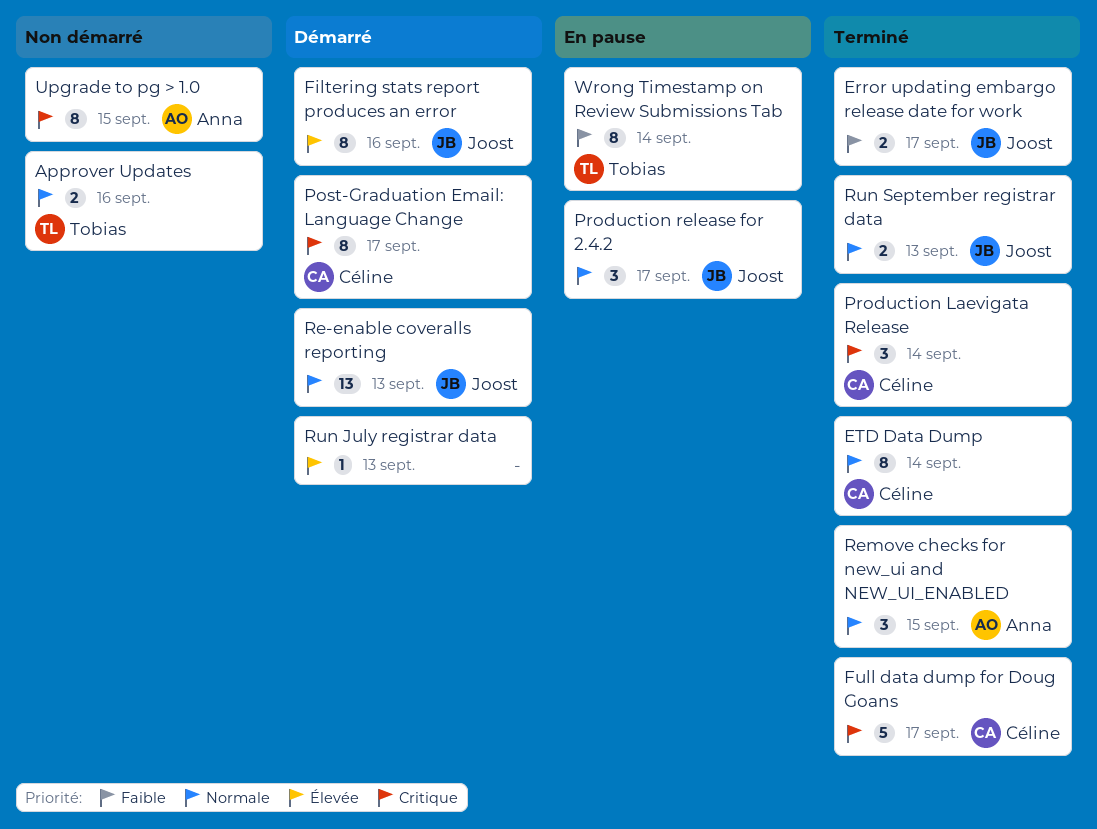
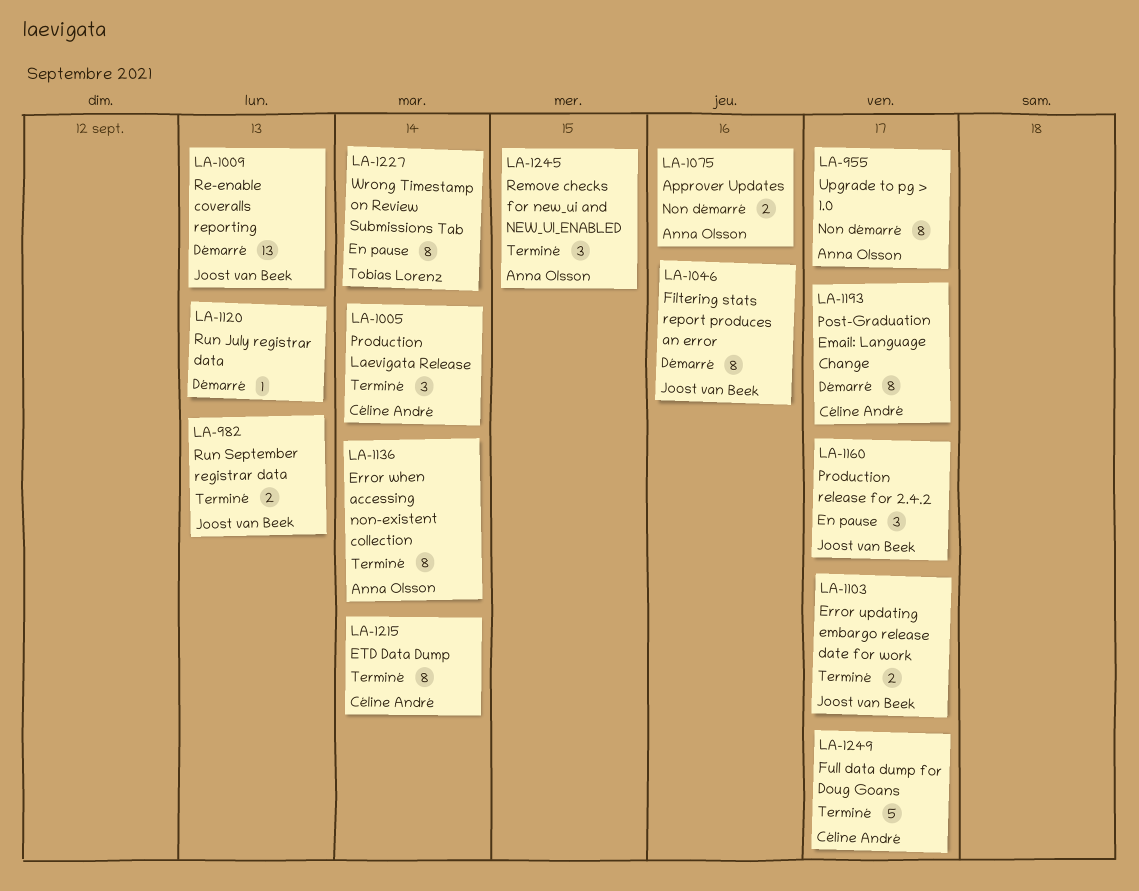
Approver Updates, owner: Tobias Lorenz -> Anna Olsson
Error when accessing non-existent collection: none -> present
Upgrade to pg > 1.0, due: Sep 15 -> Sep 17

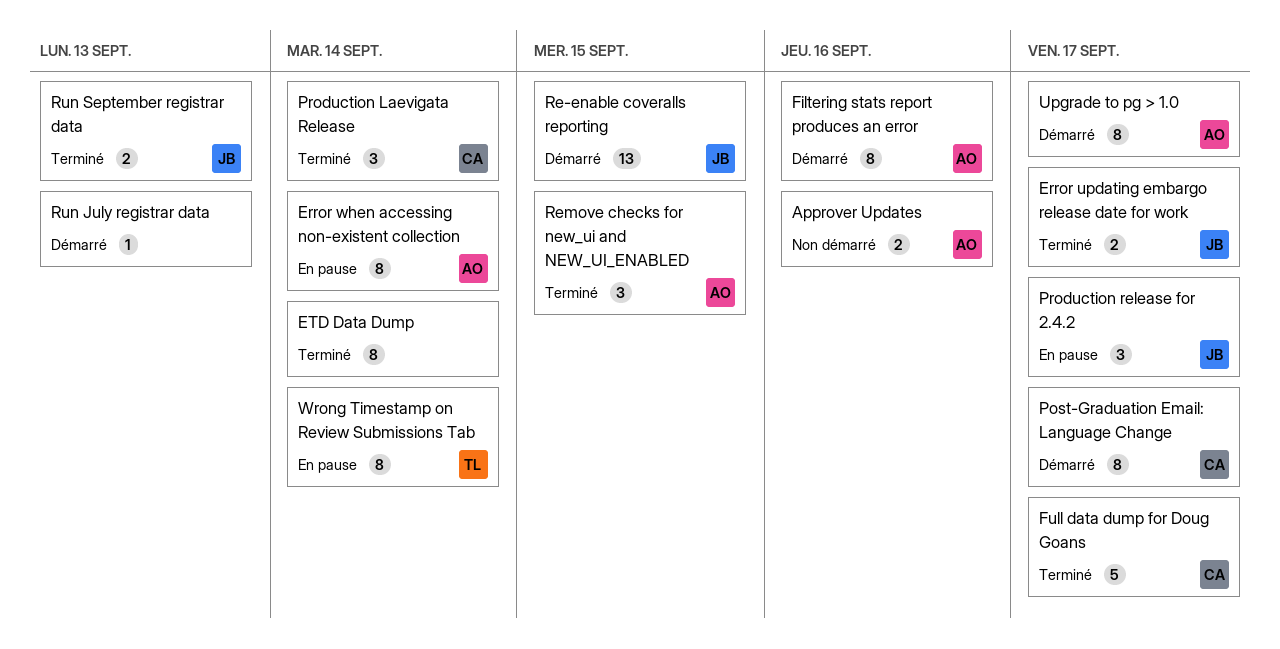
Error when accessing non-existent collection, status: Terminé -> En pause
ETD Data Dump, owner: Céline André -> none
Filtering stats report produces an error, owner: Joost van Beek -> Anna Olsson
Re-enable coveralls reporting, due: Sep 13 -> Sep 15
Upgrade to pg > 1.0, status: Non démarré -> Démarré

